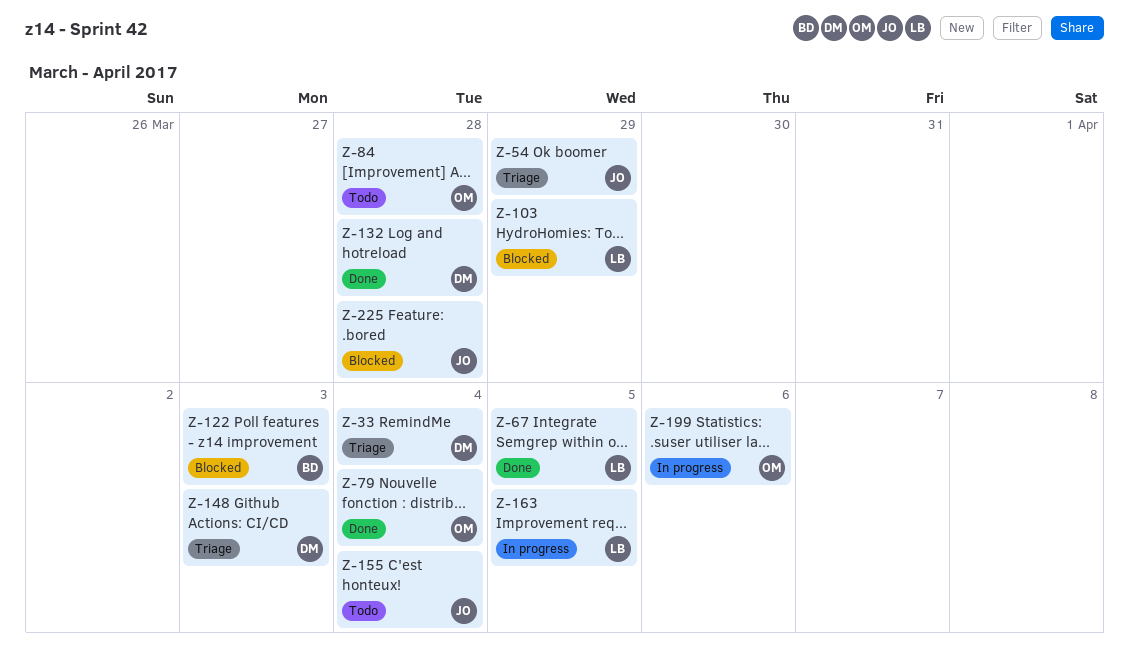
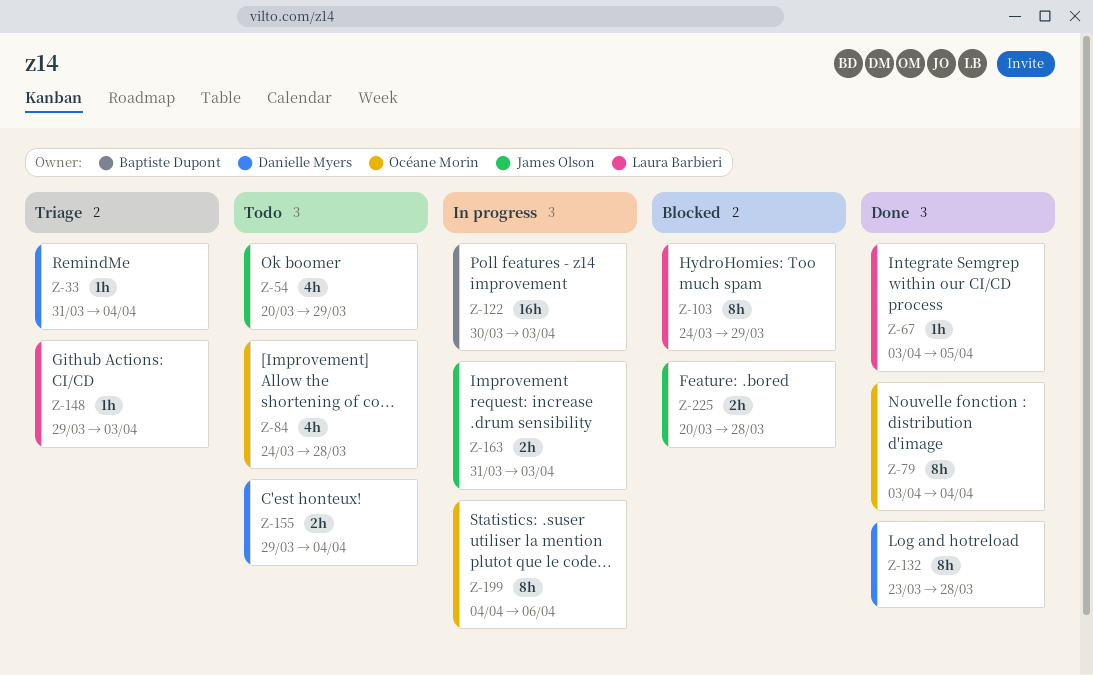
Z-54, status: Triage -> Todo
Z-122, status: Blocked -> In progress
Z-148, owner: Danielle Myers -> Laura Barbieri
Z-155, owner: James Olson -> Danielle Myers
Z-163, owner: Laura Barbieri -> James Olson
Z-163, due: Apr 5 -> Apr 3

